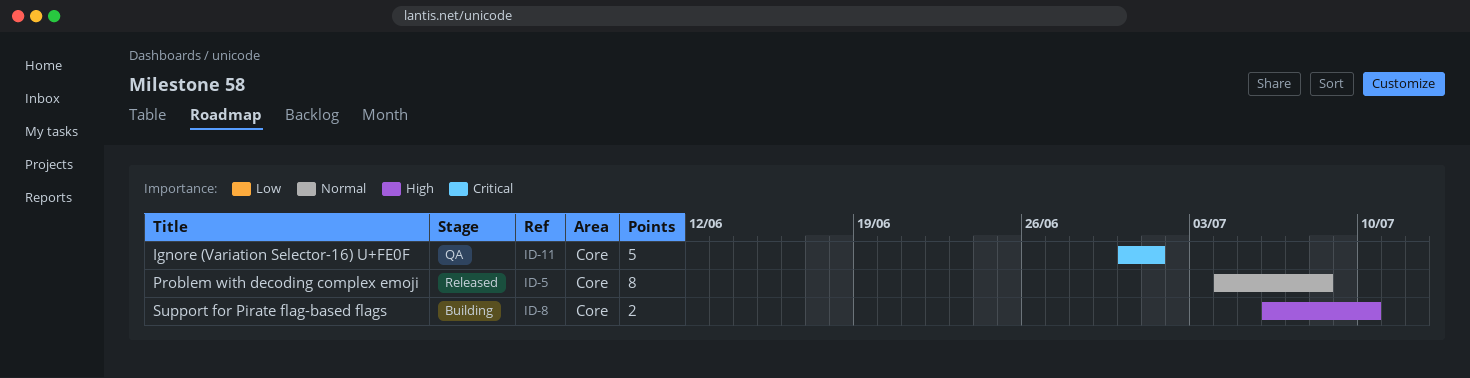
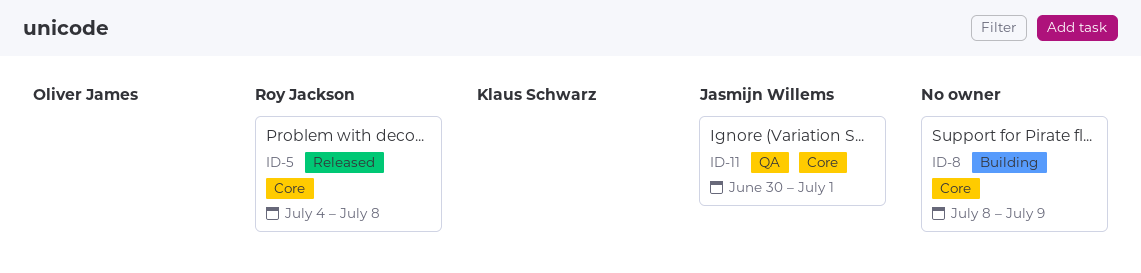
ID-8, start: Jul 6 -> Jul 8
ID-8, due: Jul 10 -> Jul 9

